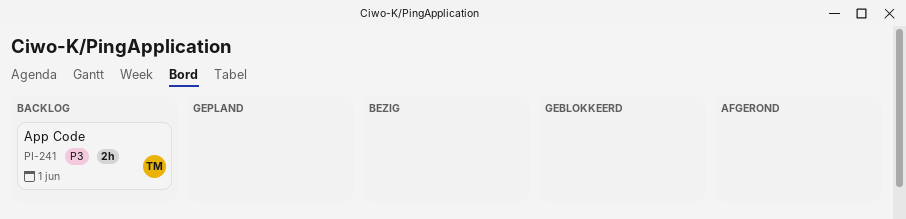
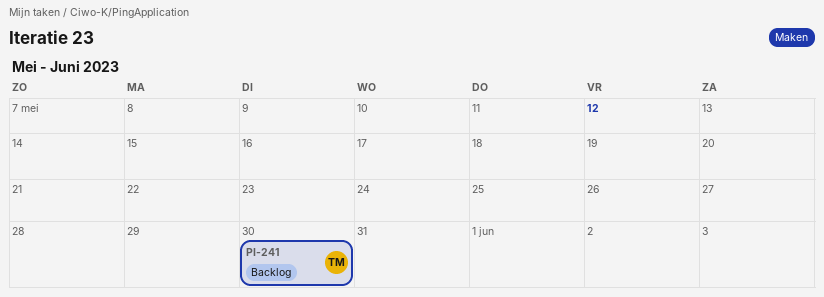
PI-241, due: Jun 1 -> May 30

